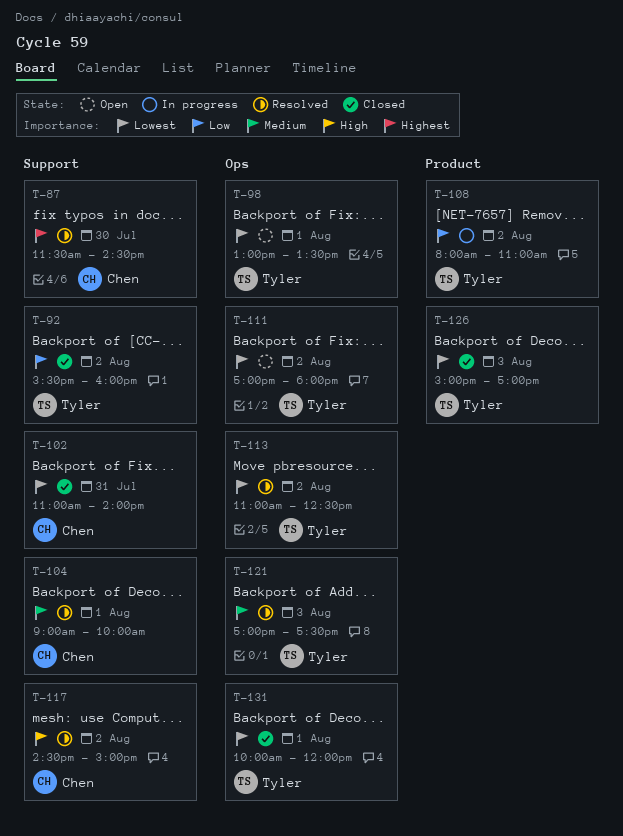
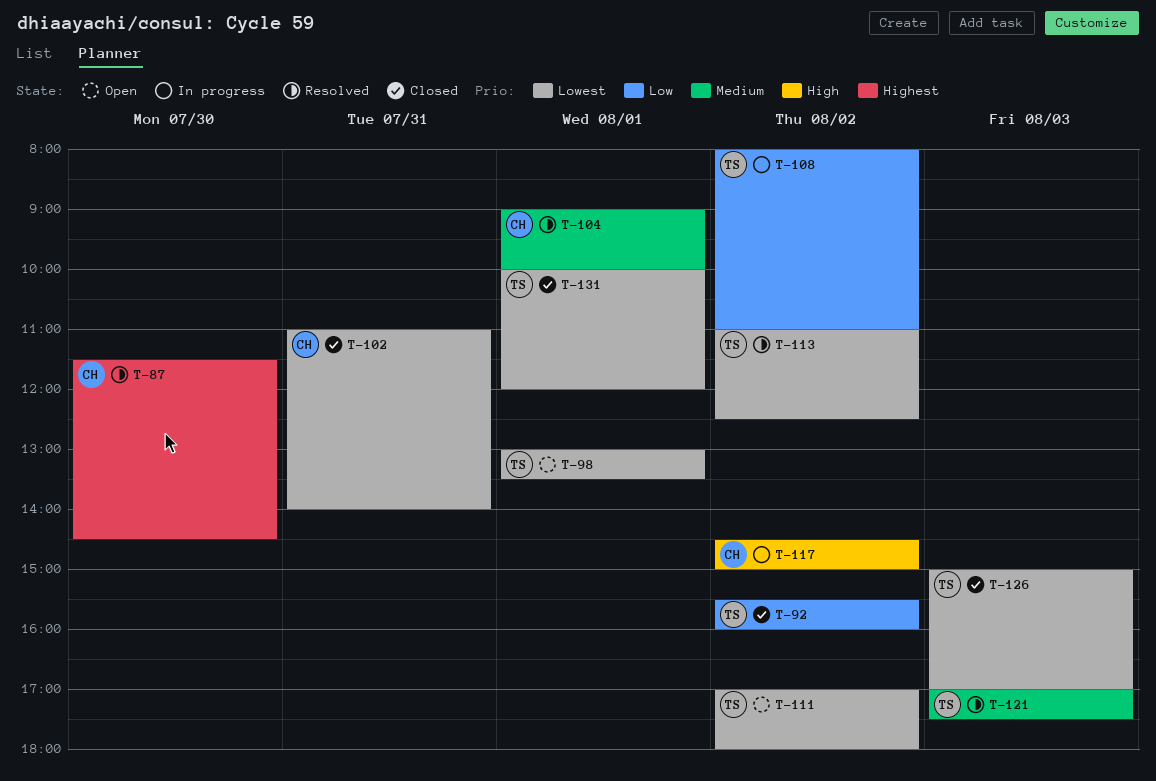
T-117, status: Resolved -> In progress

